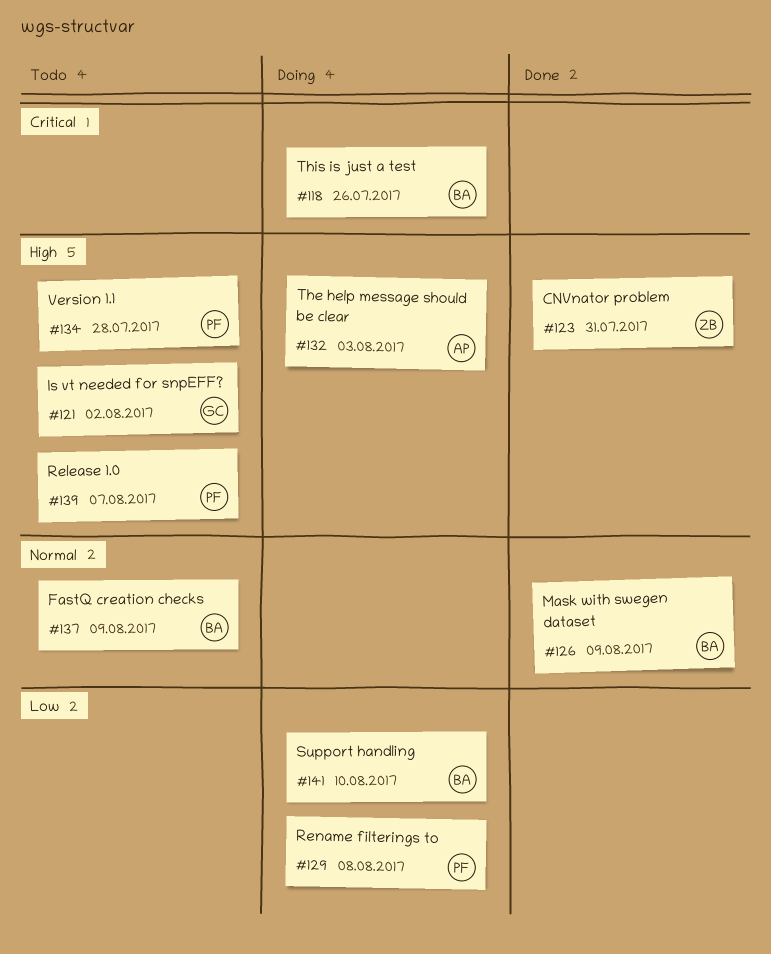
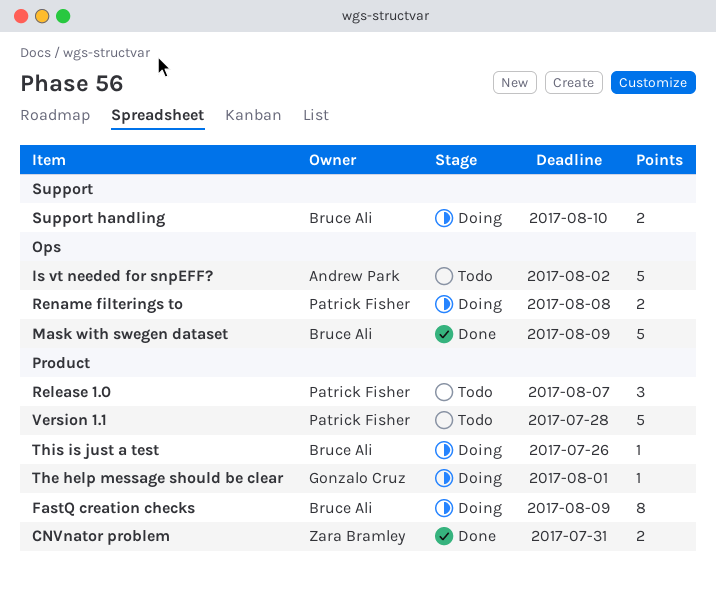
FastQ creation checks, status: Todo -> Doing
Is vt needed for snpEFF?, owner: Gonzalo Cruz -> Andrew Park
The help message should be clear, owner: Andrew Park -> Gonzalo Cruz
The help message should be clear, due: Aug 3 -> Aug 1

